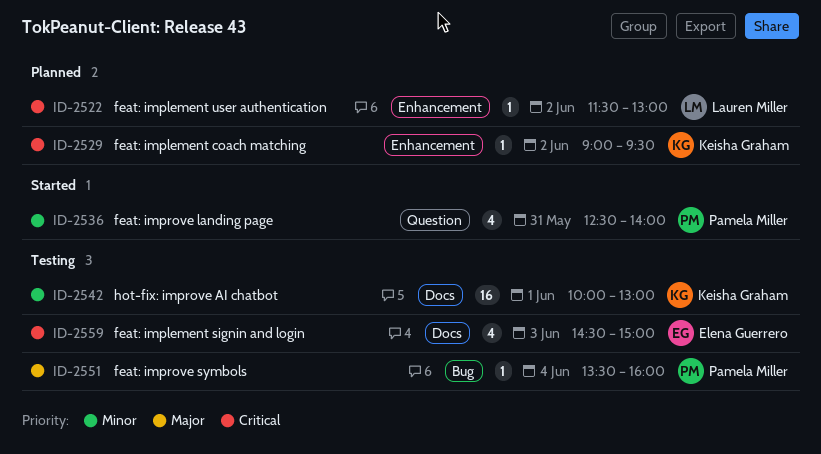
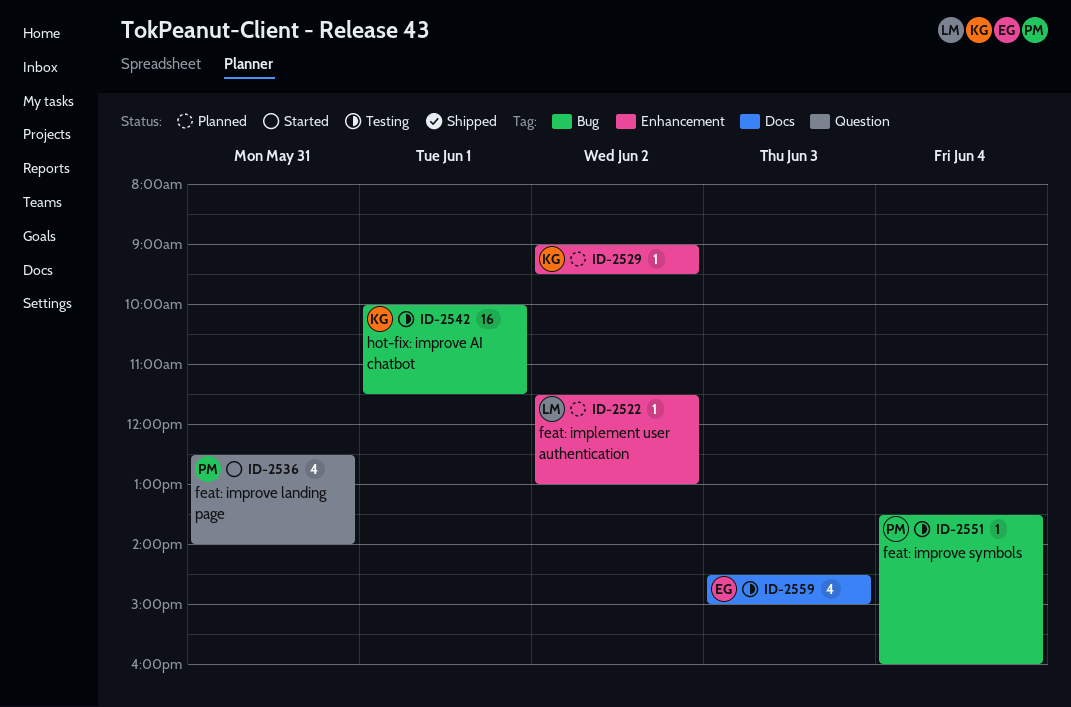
ID-2542, label: Docs -> Bug
ID-2542, ends: 13:00 -> 11:30

